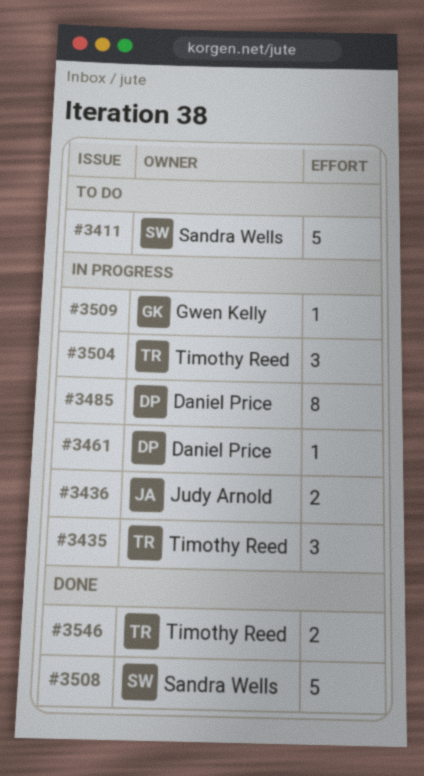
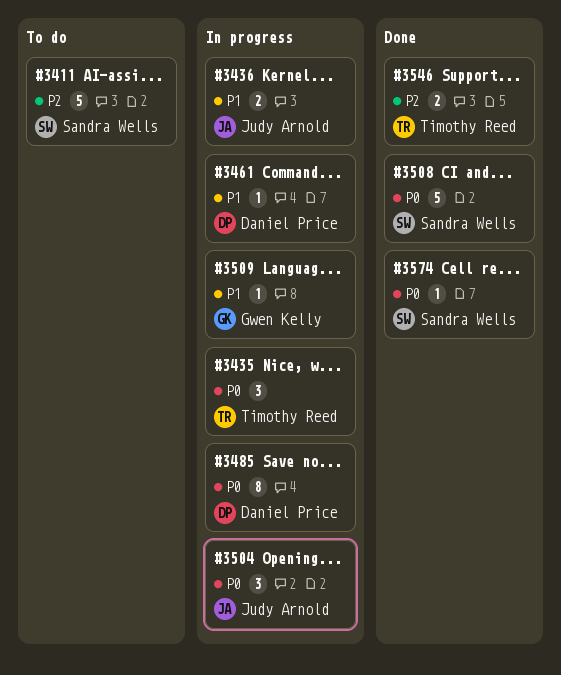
#3504, owner: Timothy Reed -> Judy Arnold
#3574: none -> present

